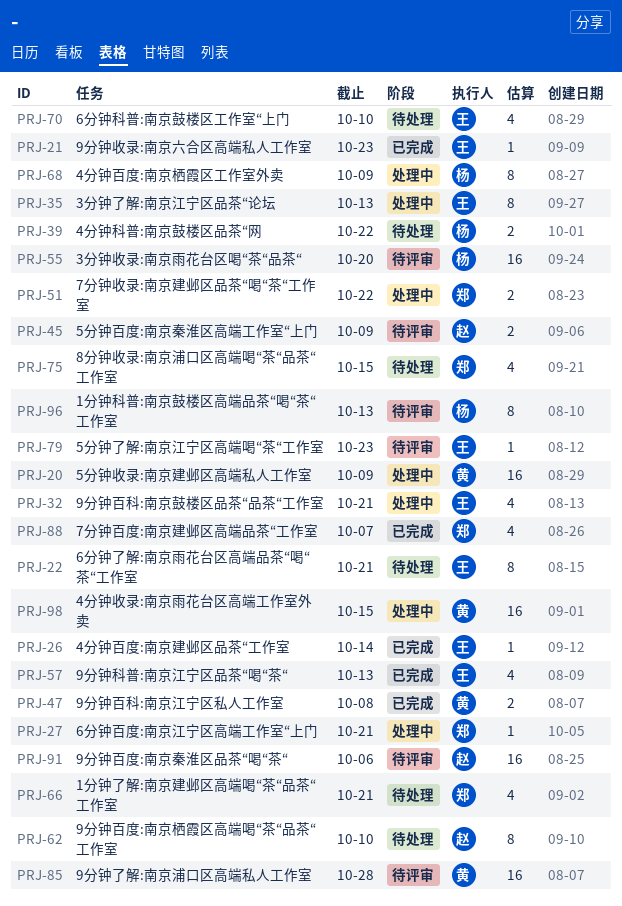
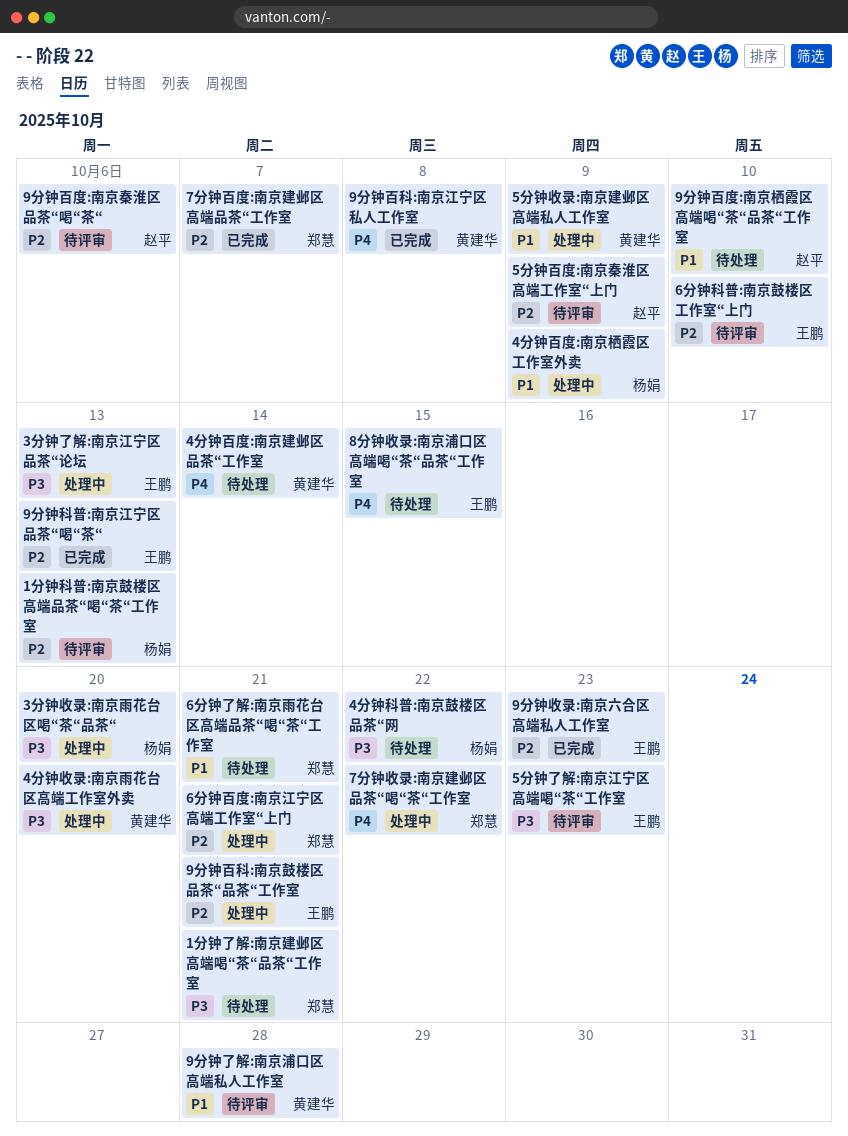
3分钟收录:南京雨花台区喝“茶“品茶“, status: 待评审 -> 处理中
4分钟收录:南京雨花台区高端工作室外卖, due: Oct 15 -> Oct 20
4分钟百度:南京建邺区品茶“工作室, status: 已完成 -> 待处理
4分钟百度:南京建邺区品茶“工作室, owner: 王鹏 -> 黄建华
6分钟了解:南京雨花台区高端品茶“喝“茶“工作室, owner: 王鹏 -> 郑慧
6分钟科普:南京鼓楼区工作室“上门, status: 待处理 -> 待评审
8分钟收录:南京浦口区高端喝“茶“品茶“工作室, owner: 郑慧 -> 王鹏

